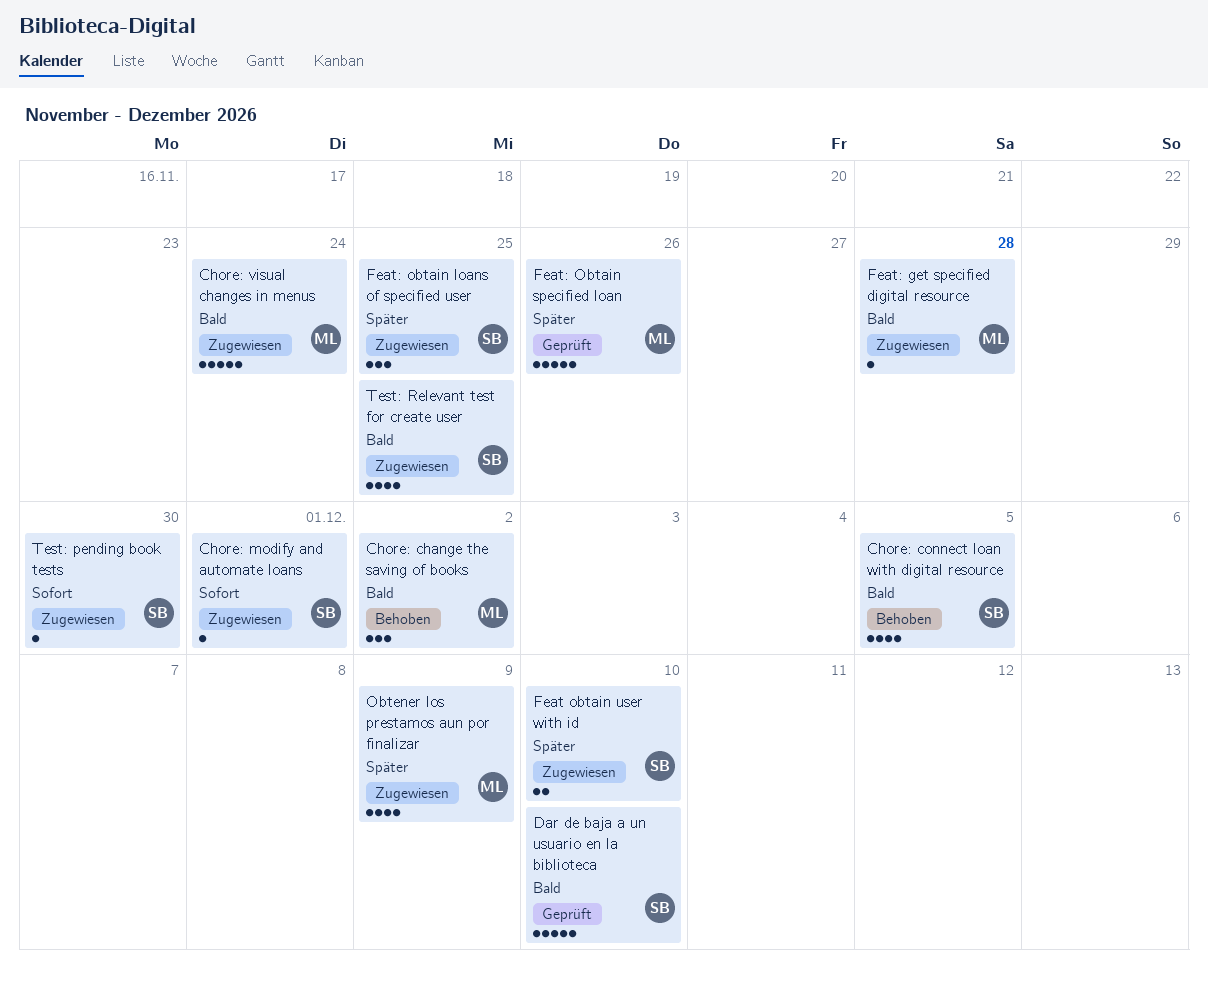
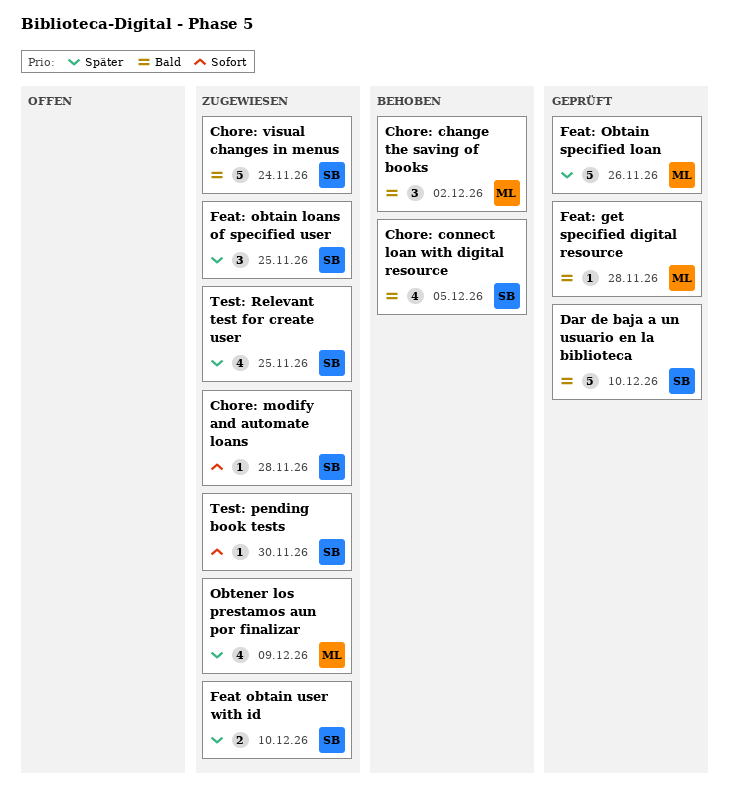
Chore: modify and automate loans, due: Dec 1 -> Nov 28
Chore: visual changes in menus, owner: ML -> SB
Feat: get specified digital resource, status: Zugewiesen -> Geprüft
Test: Relevant test for create user, priority: Bald -> Später

